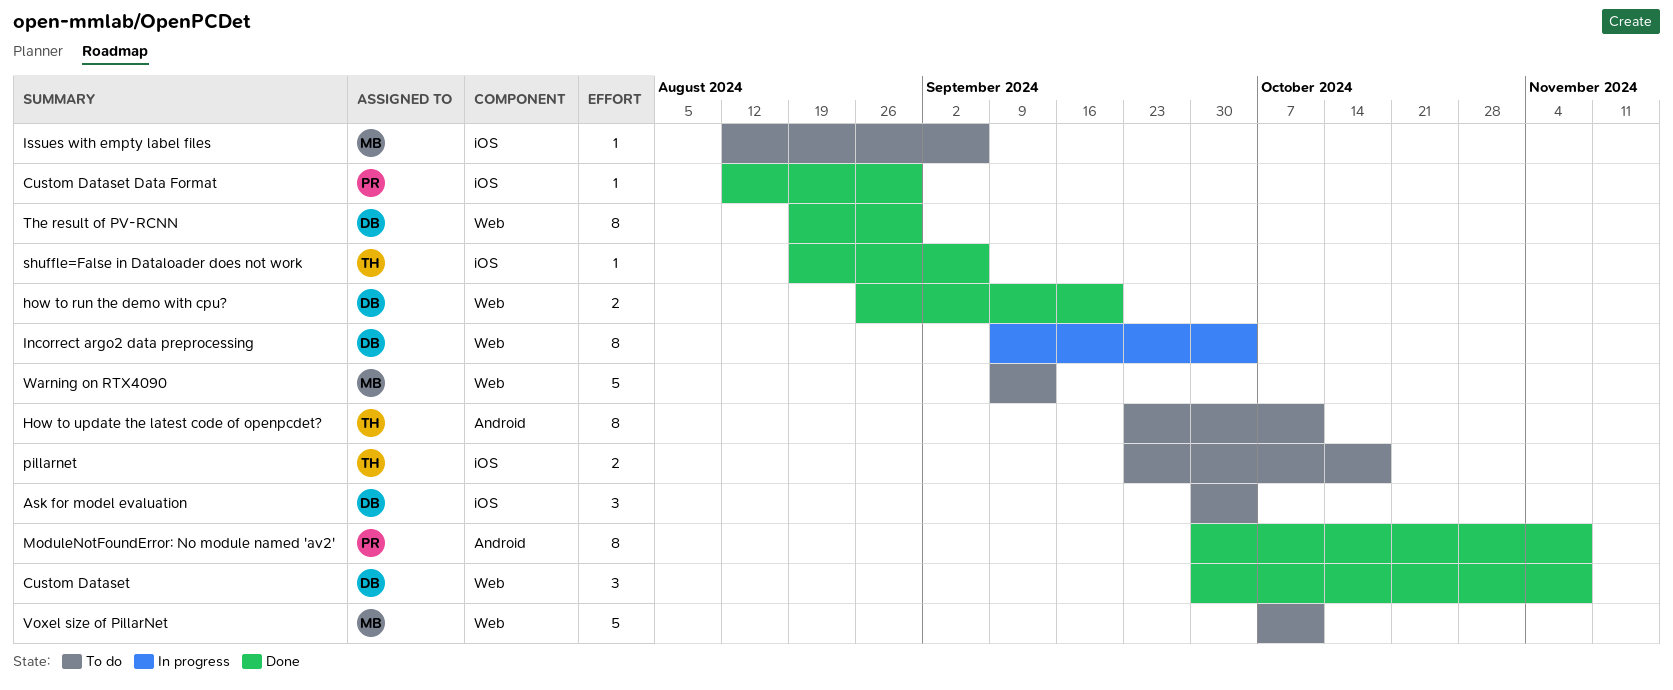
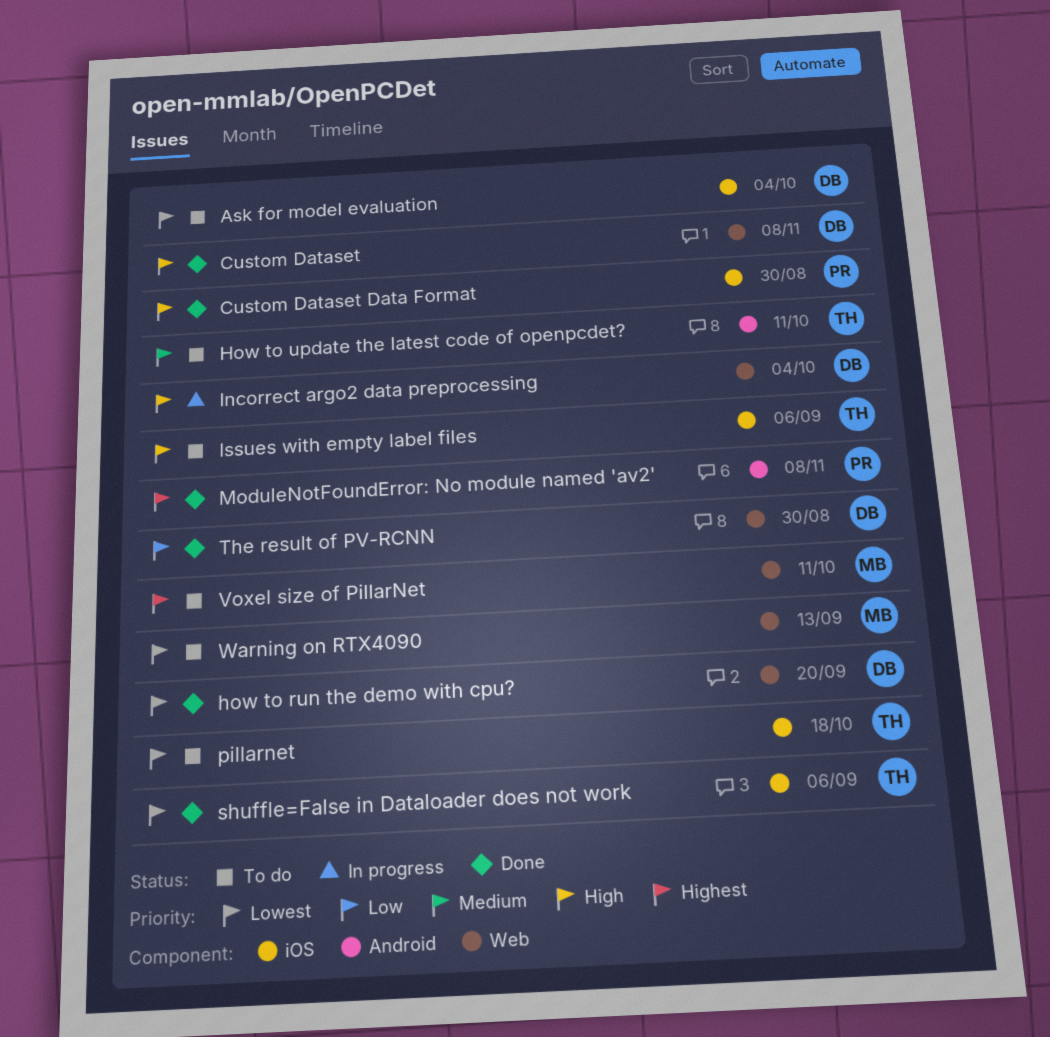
Issues with empty label files, owner: MB -> TH

